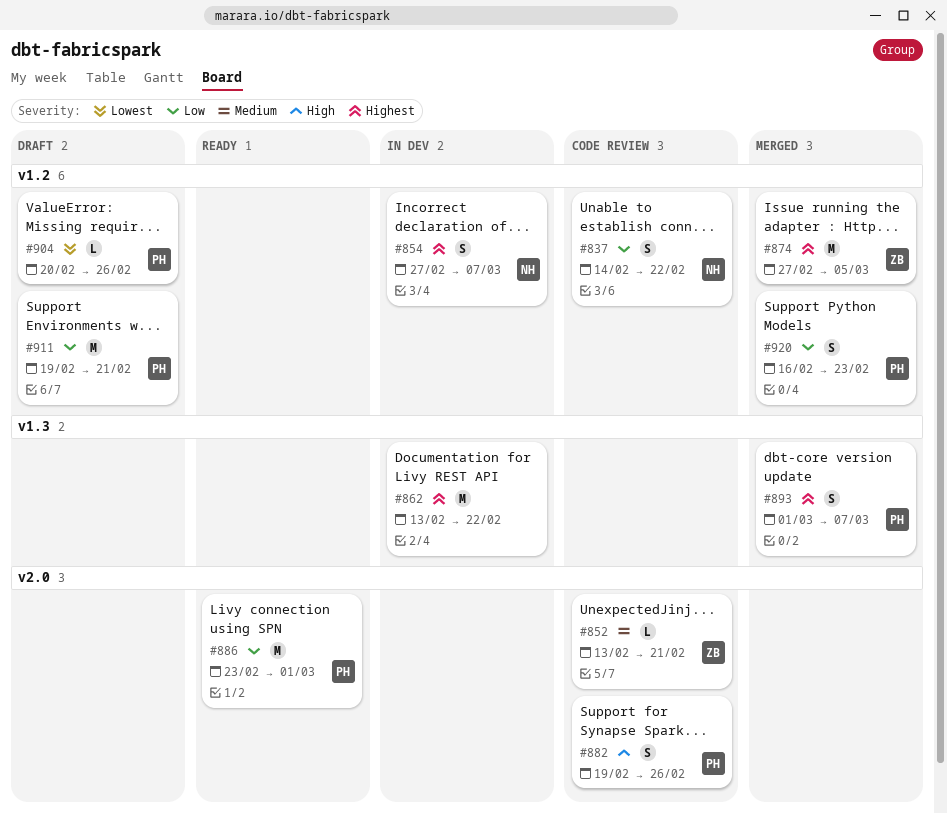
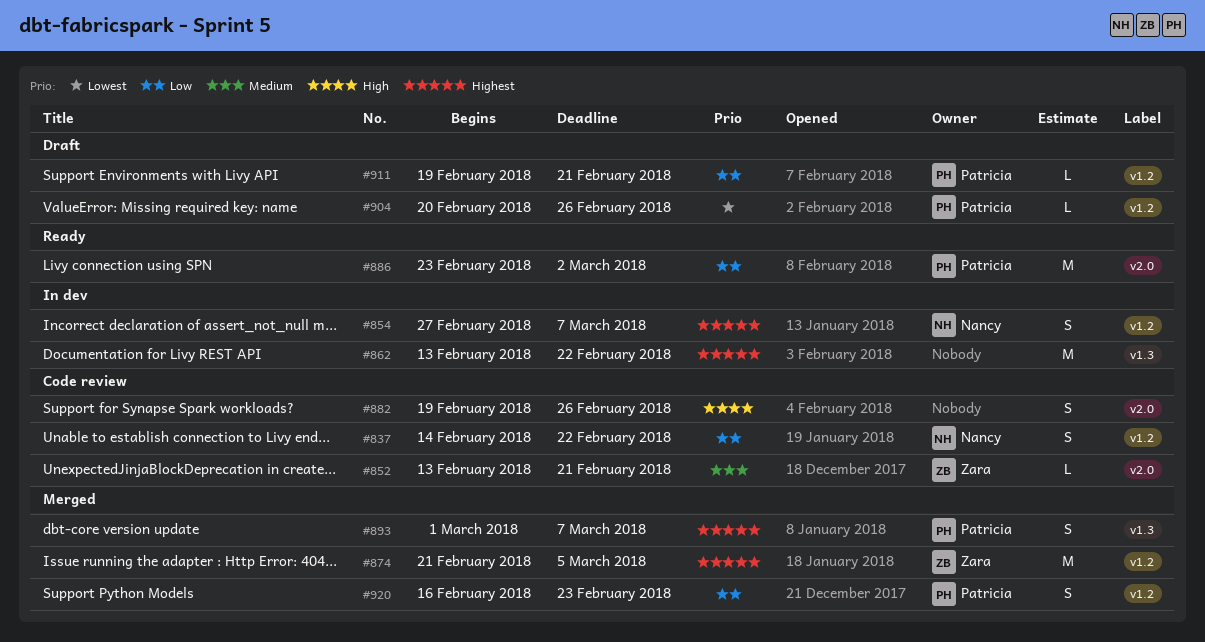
#874, start: Feb 27 -> Feb 21
#882, owner: Patricia -> none
#886, due: Mar 1 -> Mar 2
#911, estimate: M -> L

